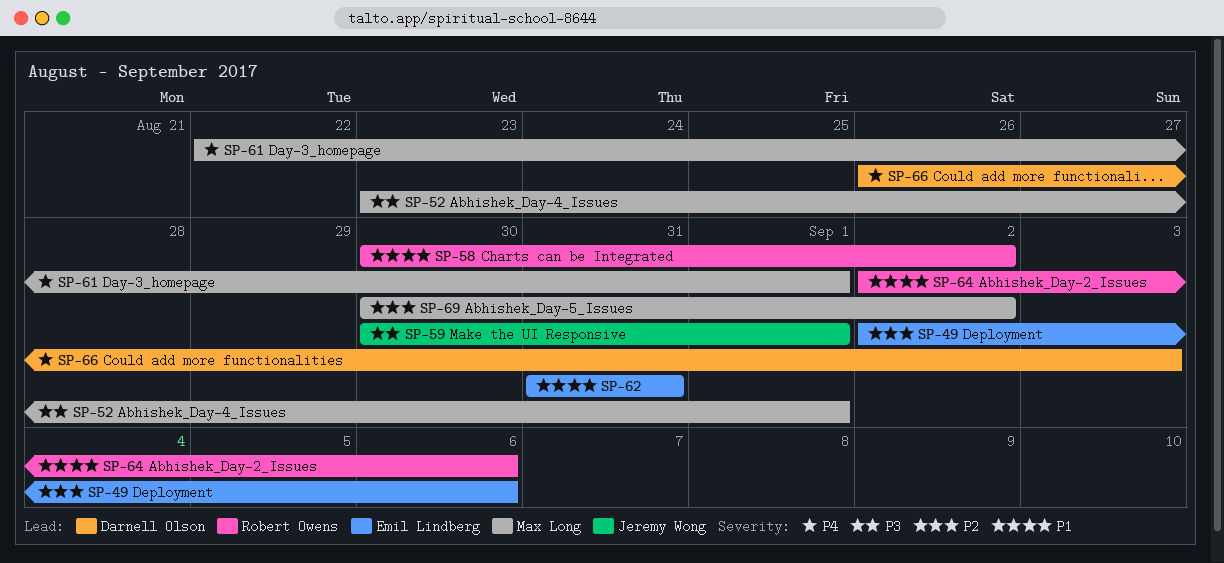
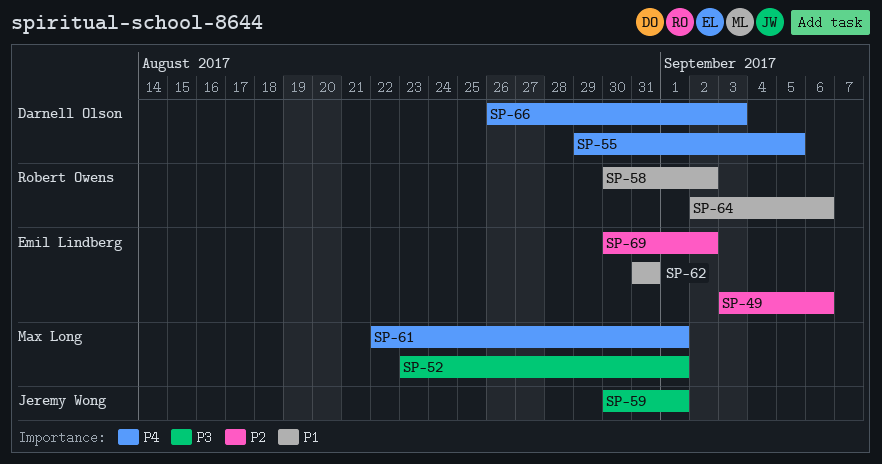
SP-49, start: Sep 2 -> Sep 3
SP-55: none -> present
SP-69, owner: Max Long -> Emil Lindberg

